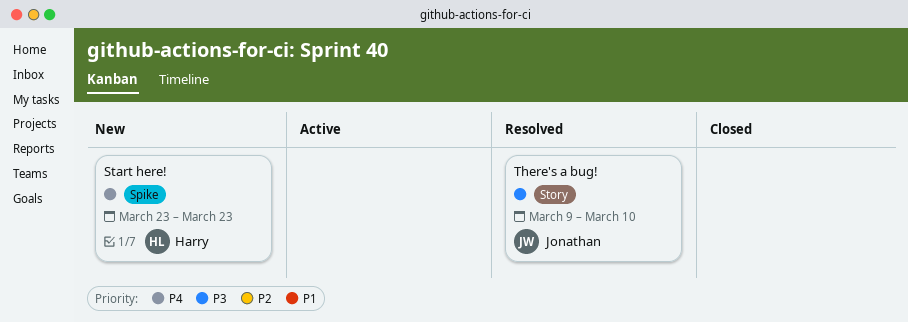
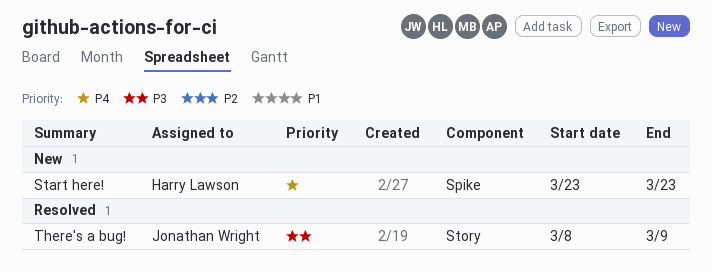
There's a bug!, start: Mar 9 -> Mar 8
There's a bug!, due: Mar 10 -> Mar 9

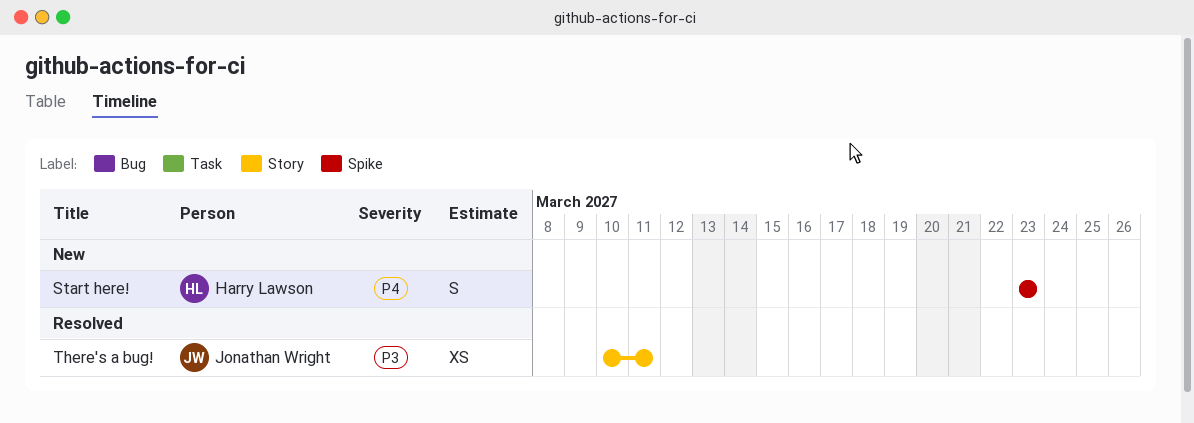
There's a bug!, start: Mar 8 -> Mar 10
There's a bug!, due: Mar 9 -> Mar 11

